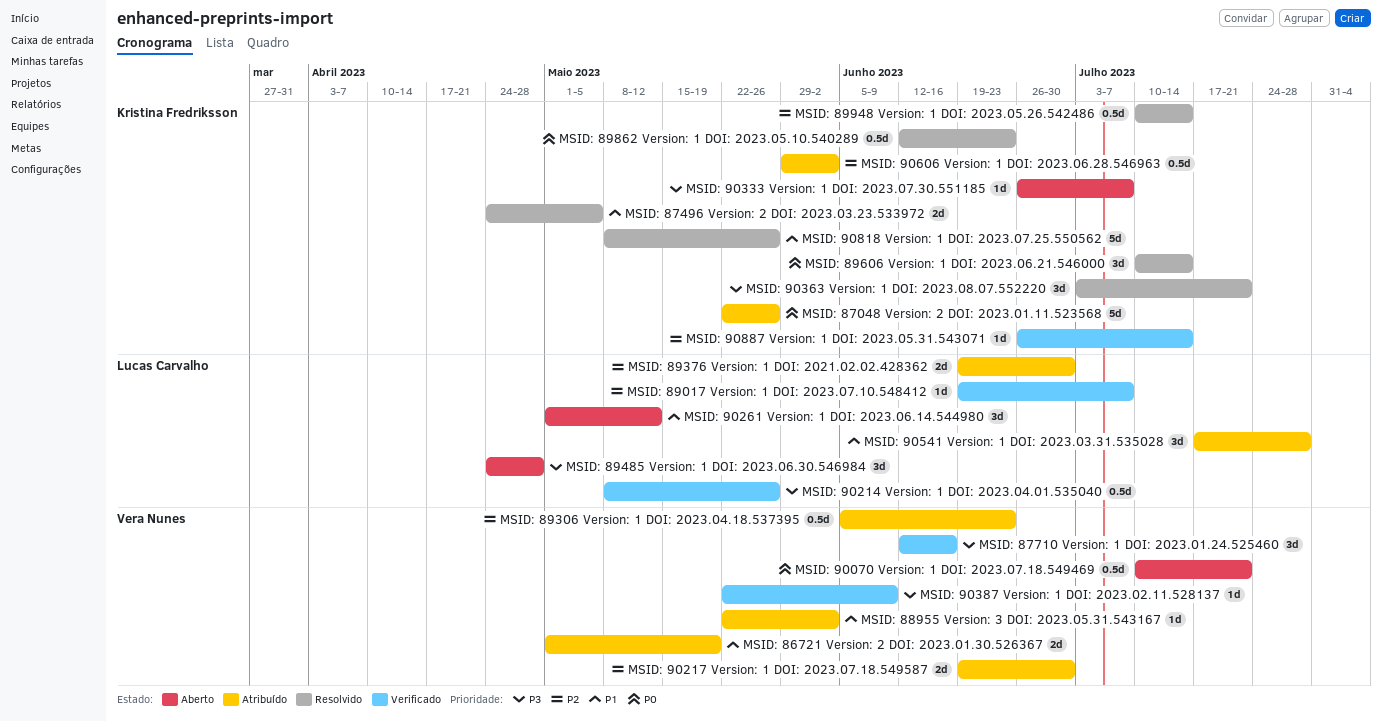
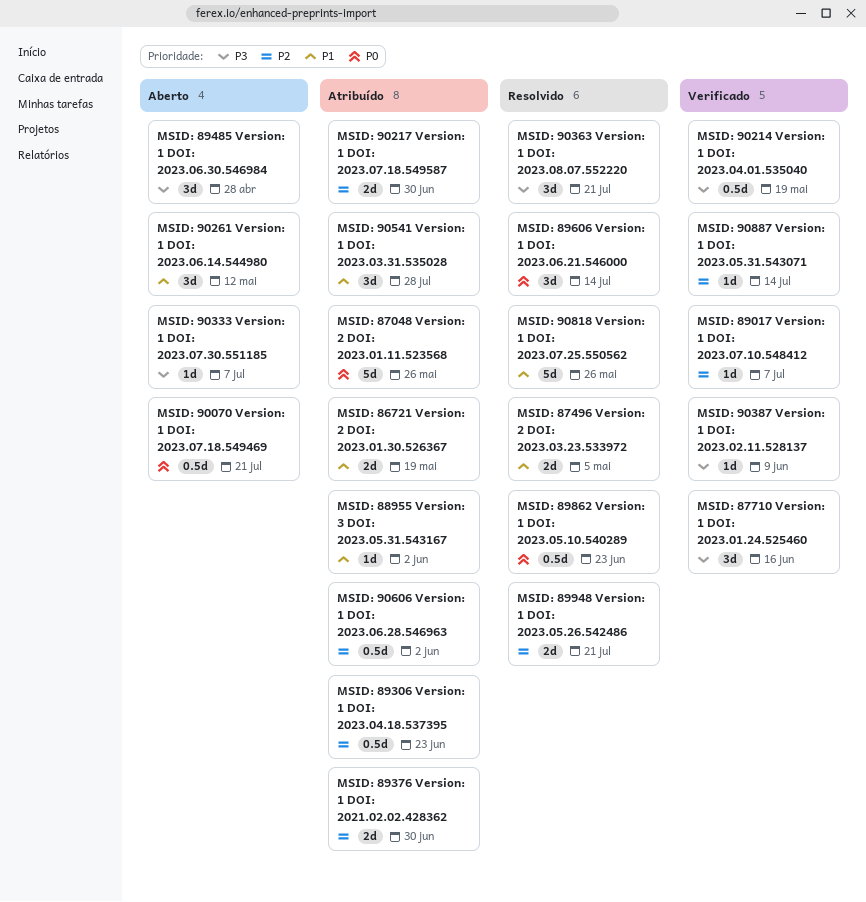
MSID: 89948 Version: 1 DOI: 2023.05.26.542486, estimate: 0.5d -> 2d
MSID: 89948 Version: 1 DOI: 2023.05.26.542486, due: Jul 14 -> Jul 21
MSID: 90214 Version: 1 DOI: 2023.04.01.535040, due: May 26 -> May 19

